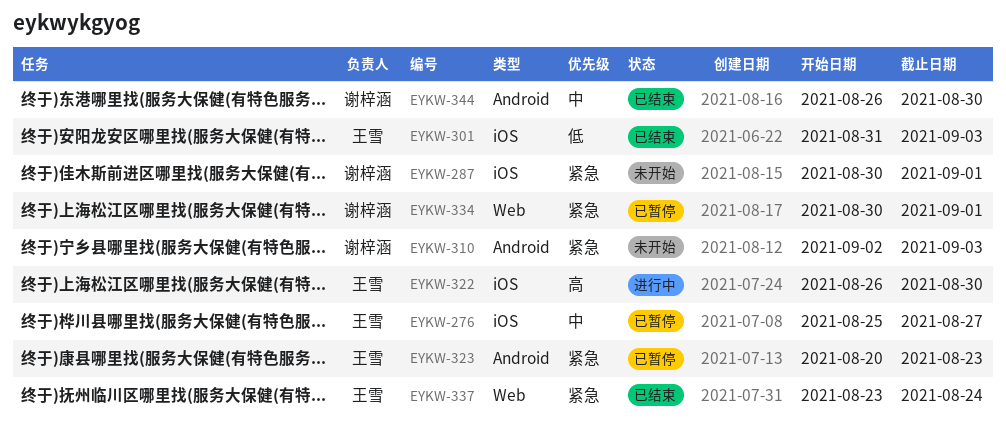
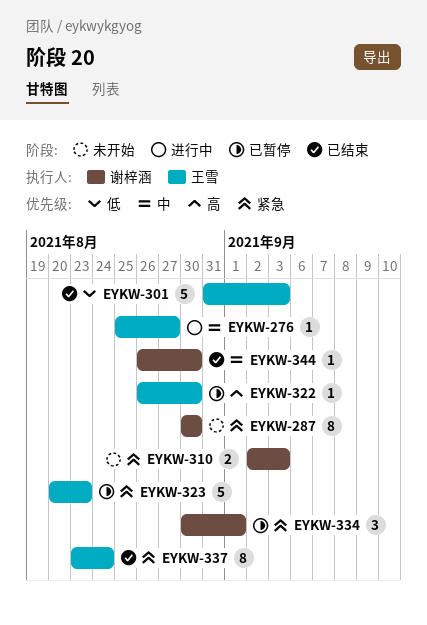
EYKW-276, status: 已暂停 -> 进行中
EYKW-287, due: Sep 1 -> Aug 30
EYKW-322, status: 进行中 -> 已暂停

